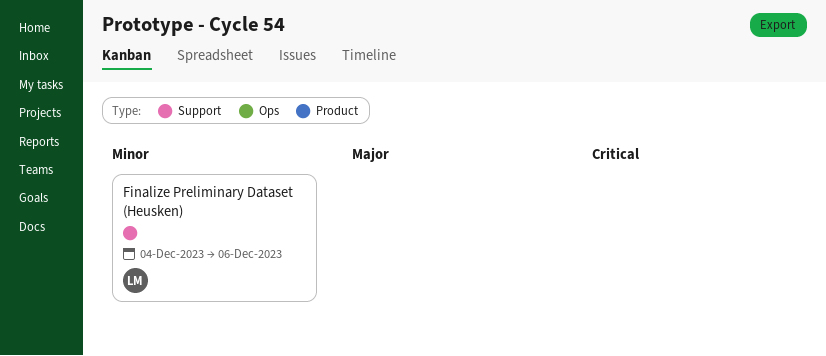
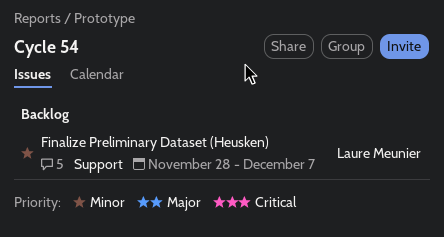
Finalize Preliminary Dataset (Heusken), start: Dec 4 -> Nov 28
Finalize Preliminary Dataset (Heusken), due: Dec 6 -> Dec 7

